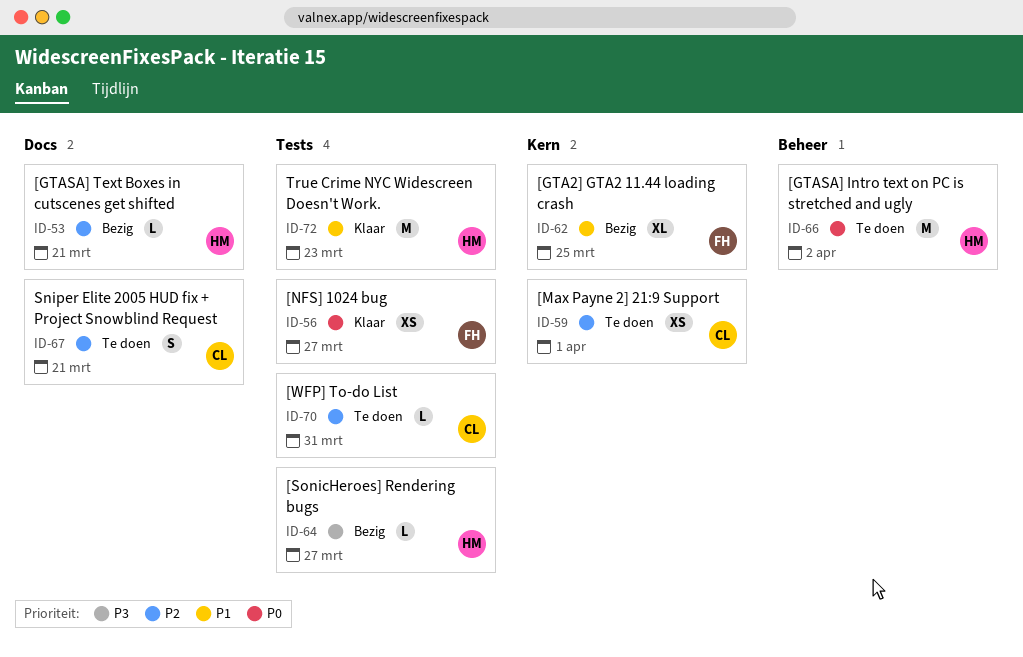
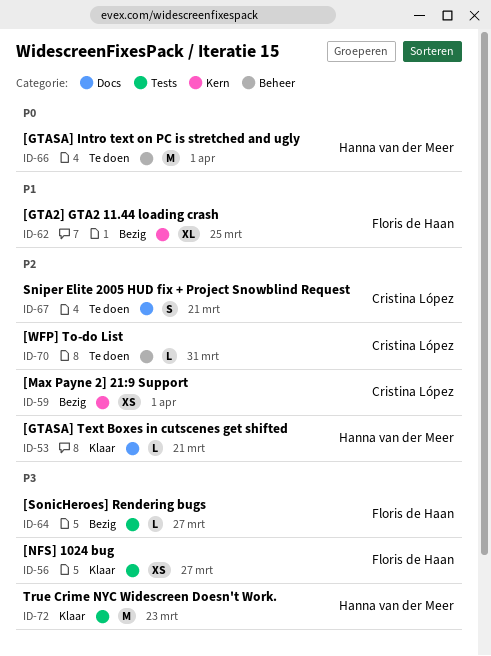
ID-53, status: Bezig -> Klaar
ID-56, priority: P0 -> P3
ID-59, status: Te doen -> Bezig
ID-64, owner: Hanna van der Meer -> Floris de Haan
ID-66, due: Apr 2 -> Apr 1
ID-70, label: Tests -> Beheer
ID-72, priority: P1 -> P3

